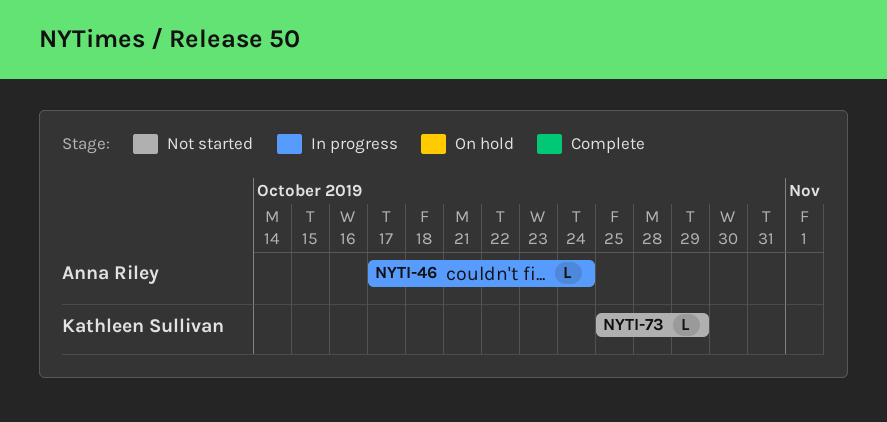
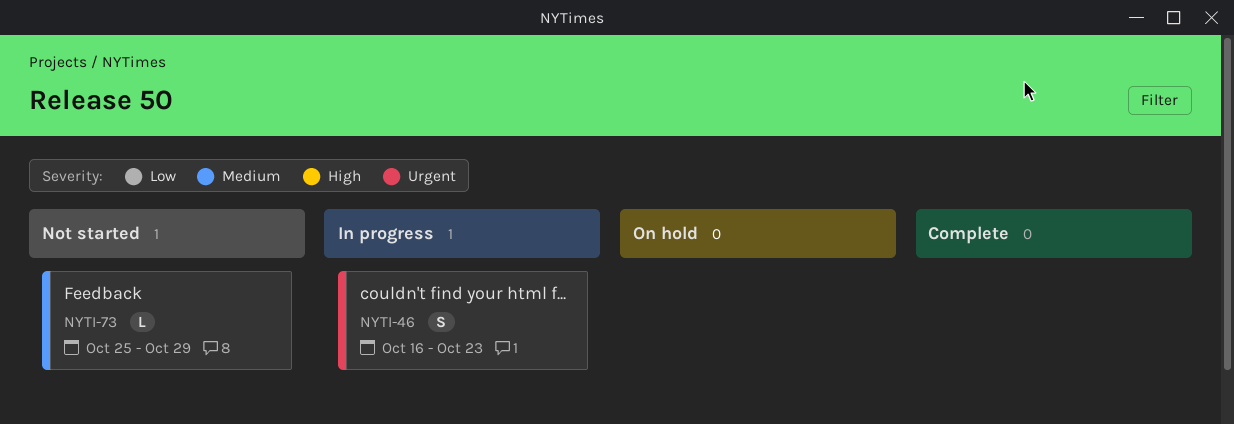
NYTI-46, estimate: L -> S
NYTI-46, start: Oct 17 -> Oct 16
NYTI-46, due: Oct 24 -> Oct 23

